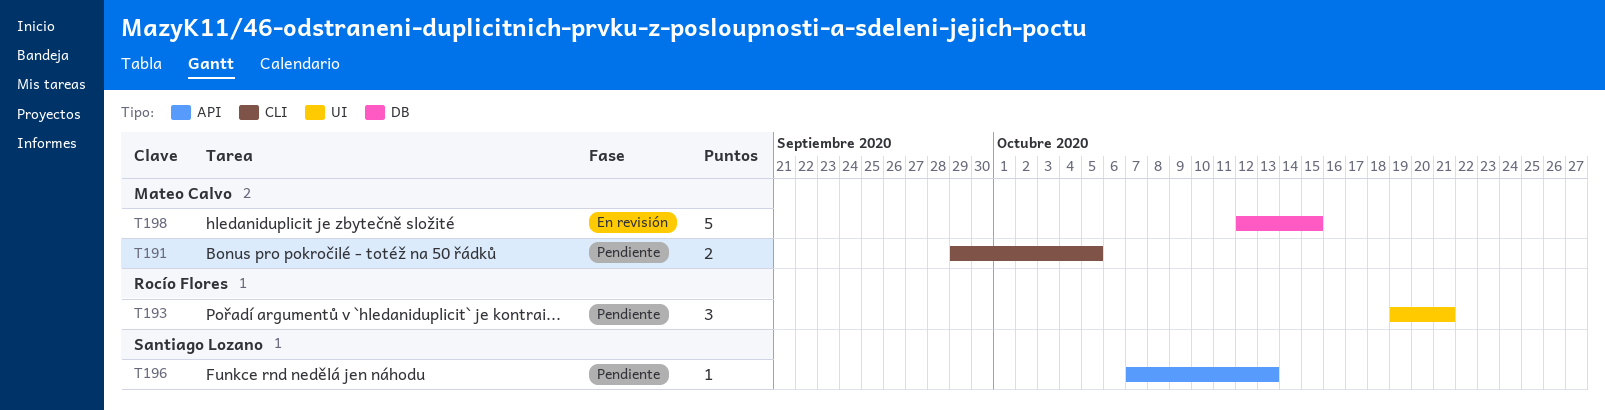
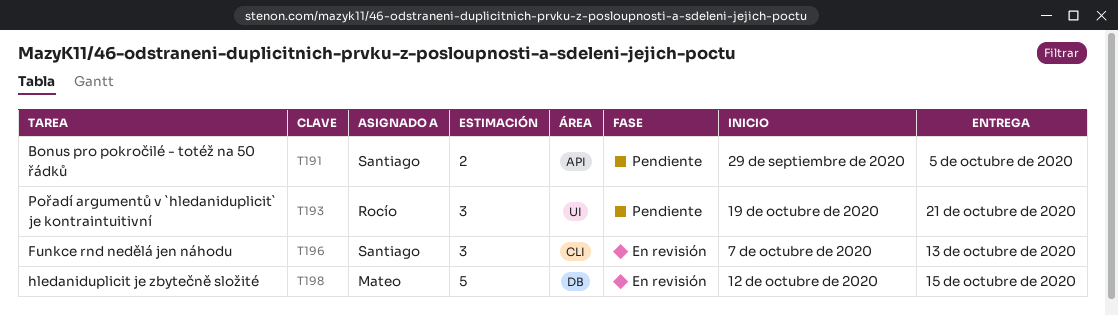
T191, owner: Mateo Calvo -> Santiago Lozano
T191, label: CLI -> API
T196, status: Pendiente -> En revisión
T196, label: API -> CLI
T196, estimate: 1 -> 3

